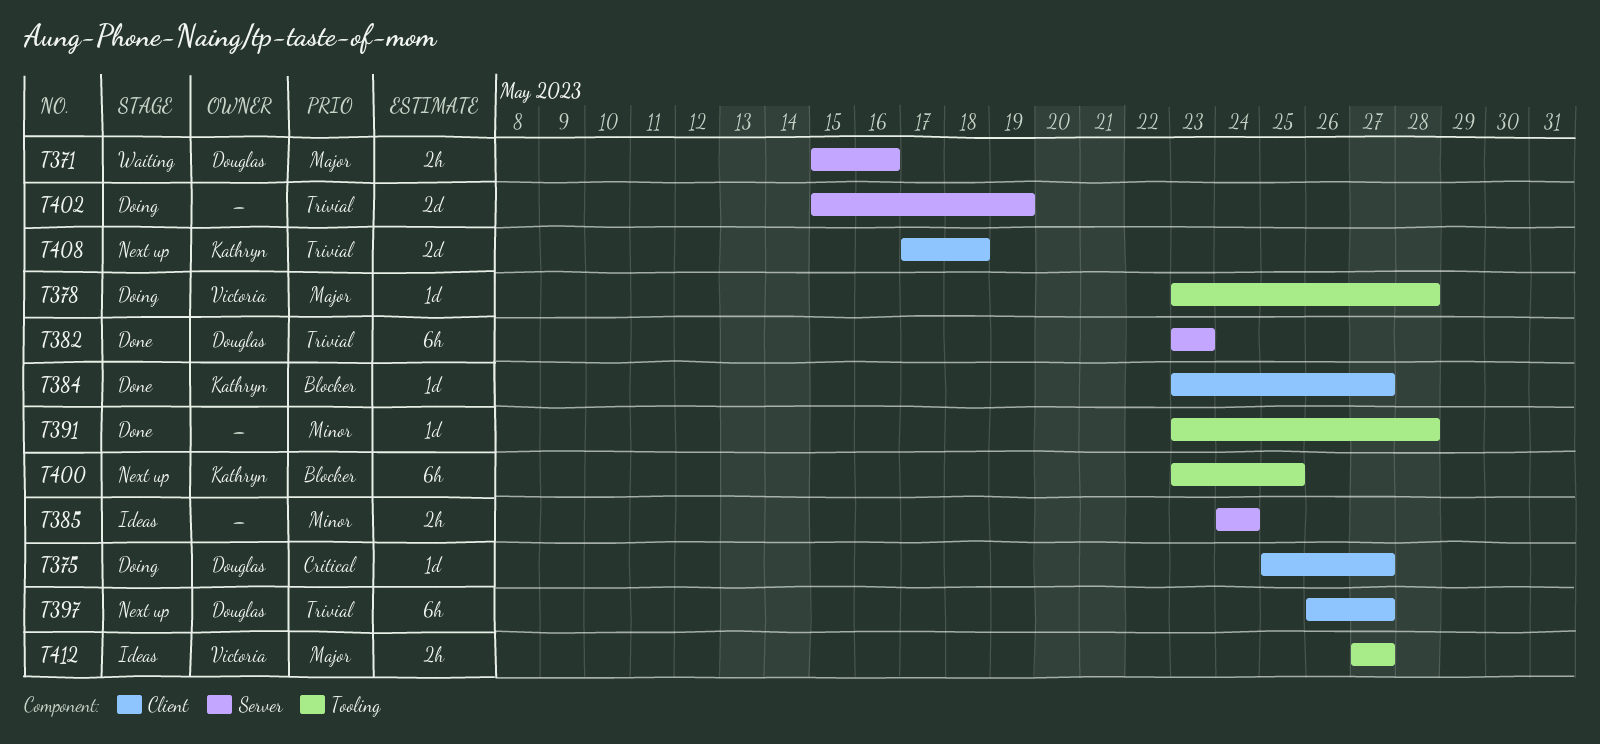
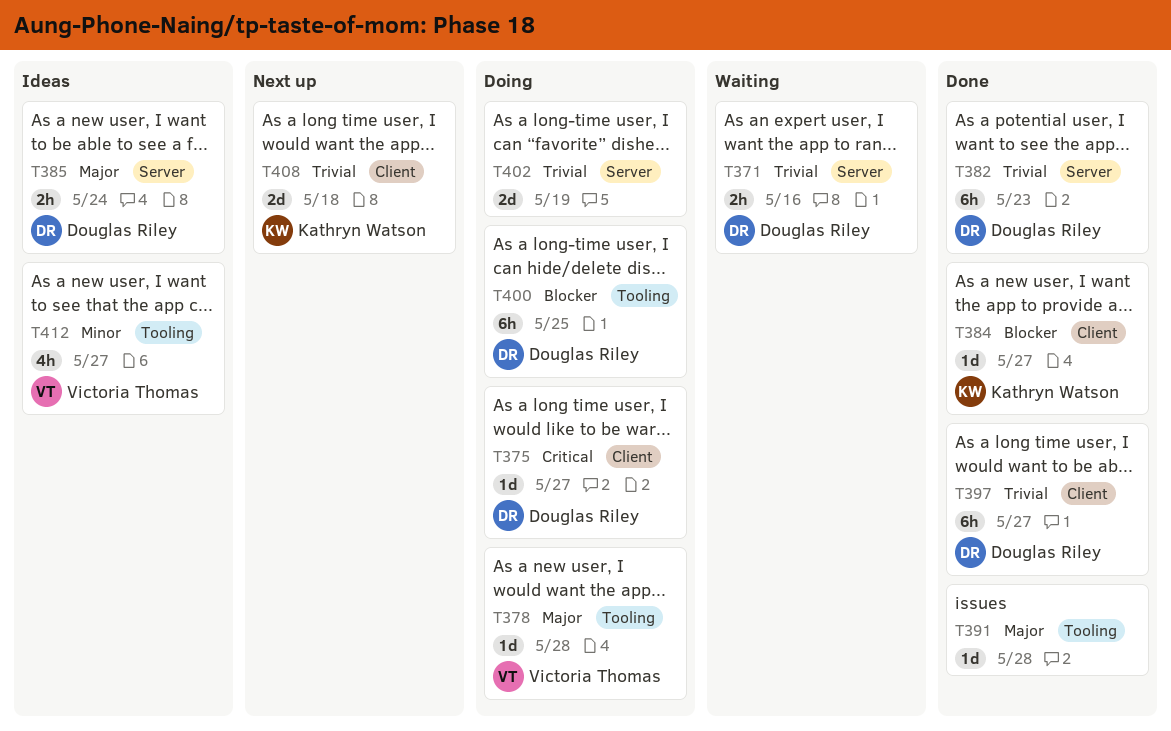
T371, priority: Major -> Trivial
T385, owner: none -> Douglas Riley
T385, priority: Minor -> Major
T391, priority: Minor -> Major
T397, status: Next up -> Done
T400, status: Next up -> Doing
T400, owner: Kathryn Watson -> Douglas Riley
T412, priority: Major -> Minor
T412, estimate: 2h -> 4h

